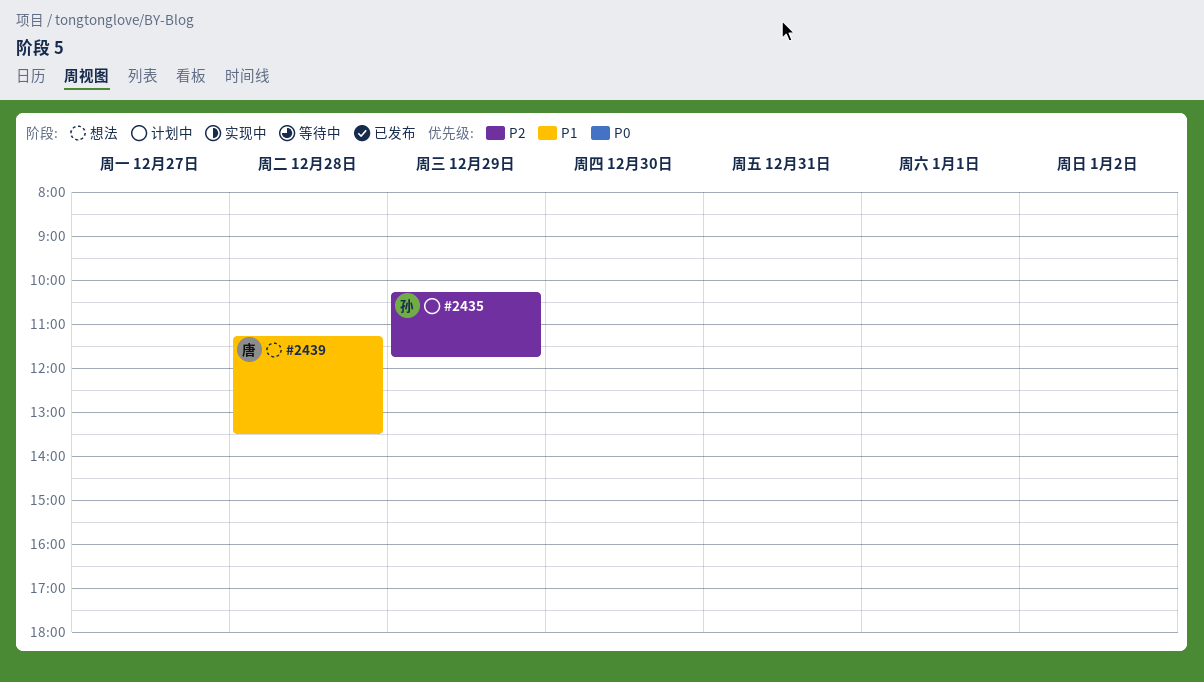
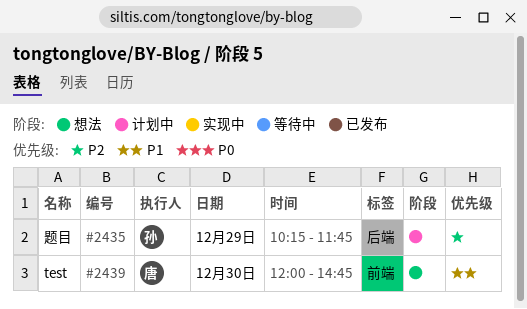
#2439, day: Dec 28 -> Dec 30
#2439, begins: 11:15 -> 12:00
#2439, ends: 13:30 -> 14:45

